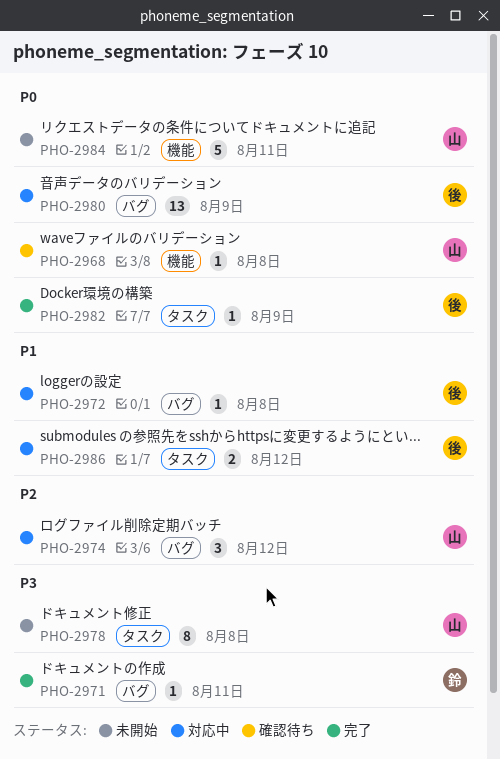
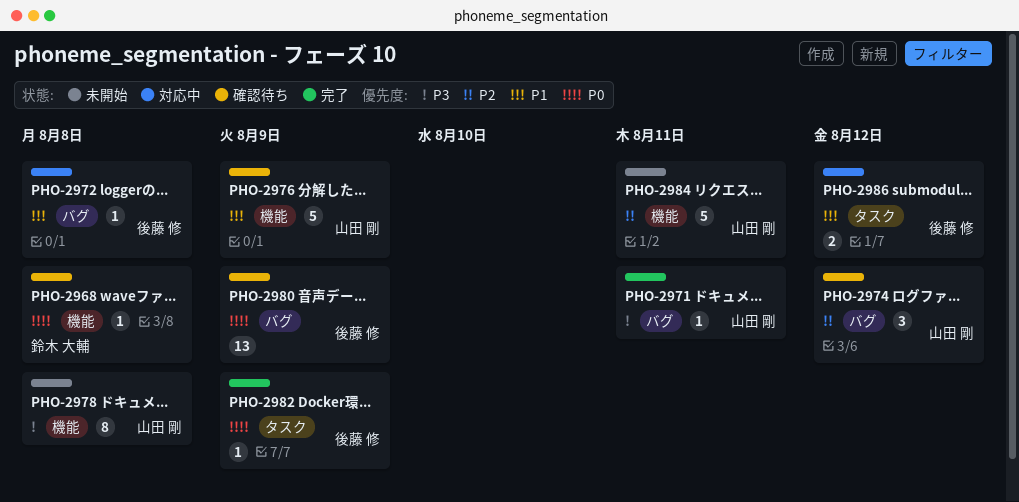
PHO-2968, owner: 山田 剛 -> 鈴木 大輔
PHO-2971, owner: 鈴木 大輔 -> 山田 剛
PHO-2974, status: 対応中 -> 確認待ち
PHO-2976: none -> present
PHO-2978, label: タスク -> 機能
PHO-2980, status: 対応中 -> 確認待ち
PHO-2984, priority: P0 -> P2

